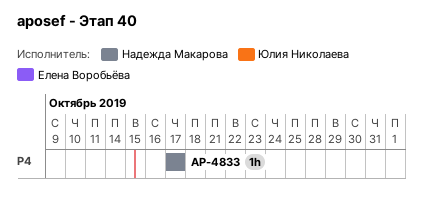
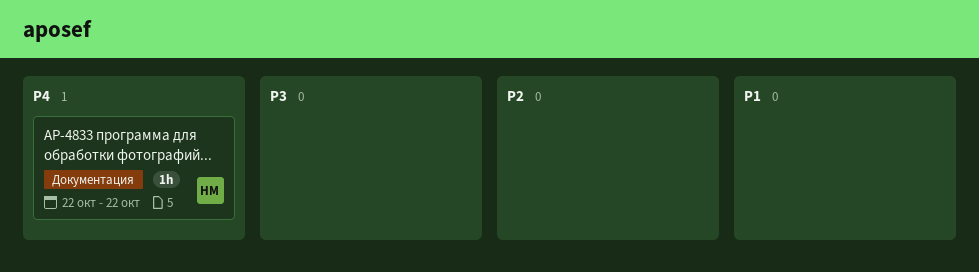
AP-4833, start: Oct 17 -> Oct 22
AP-4833, due: Oct 17 -> Oct 22

